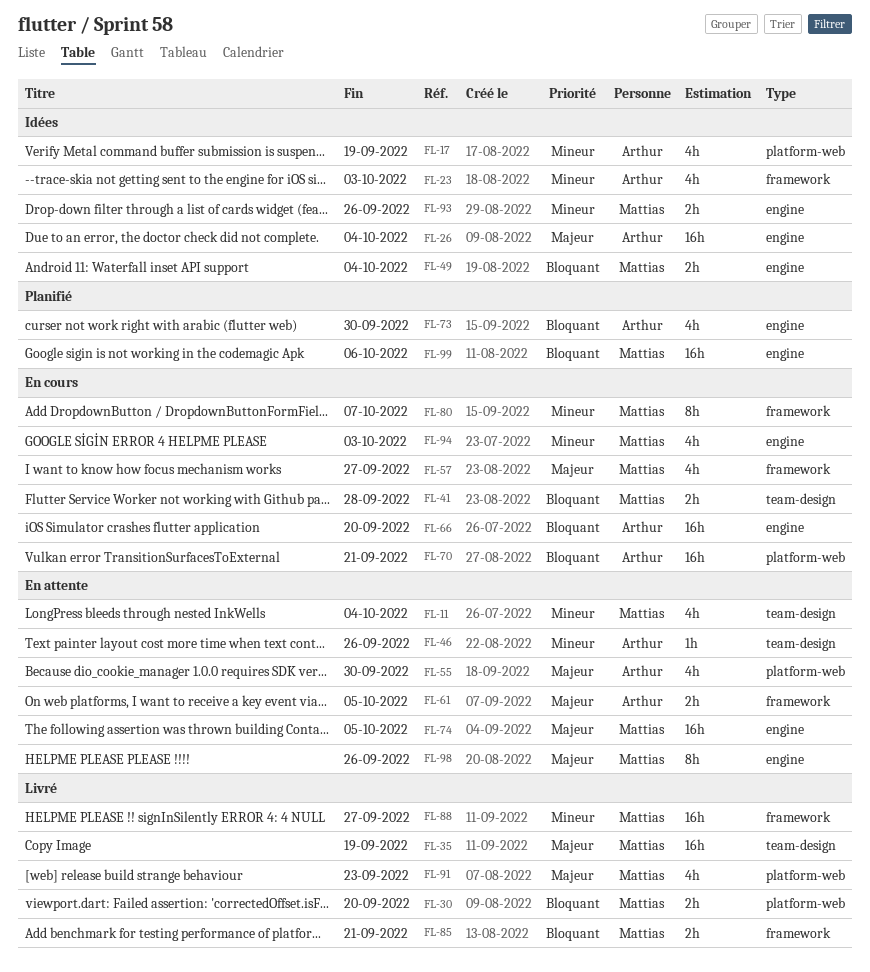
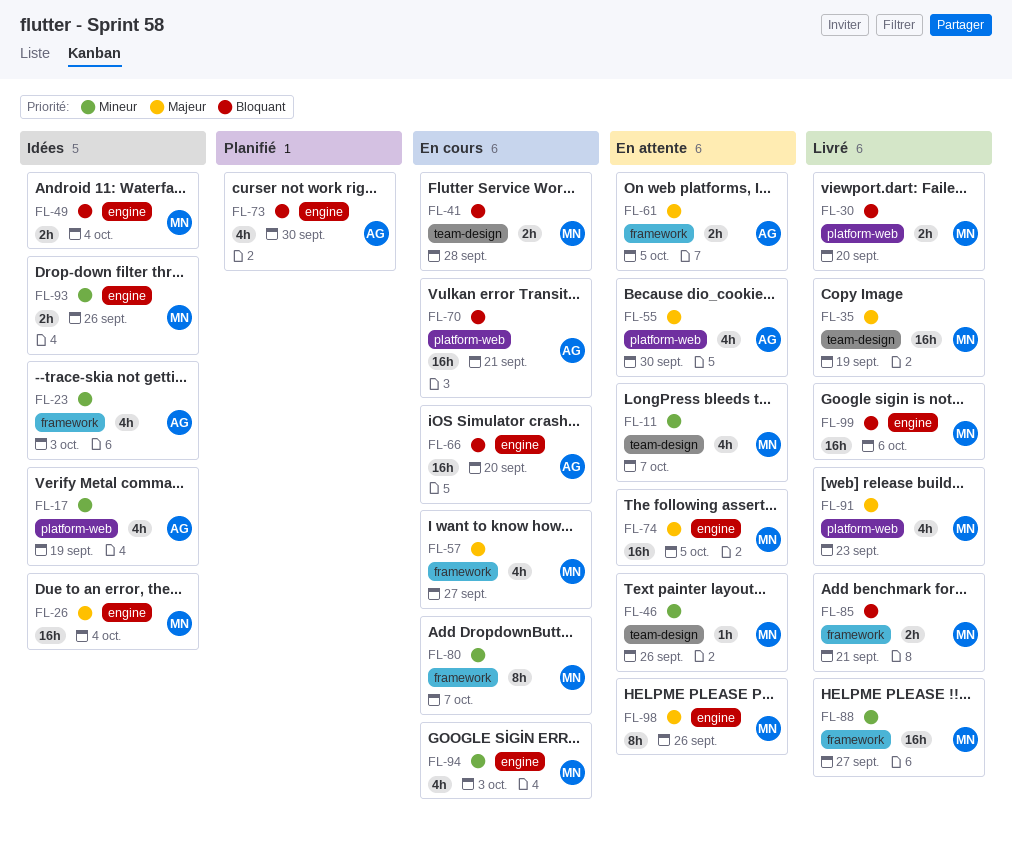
FL-11, due: Oct 4 -> Oct 7
FL-26, owner: Arthur -> Mattias
FL-46, owner: Arthur -> Mattias
FL-99, status: Planifié -> Livré

